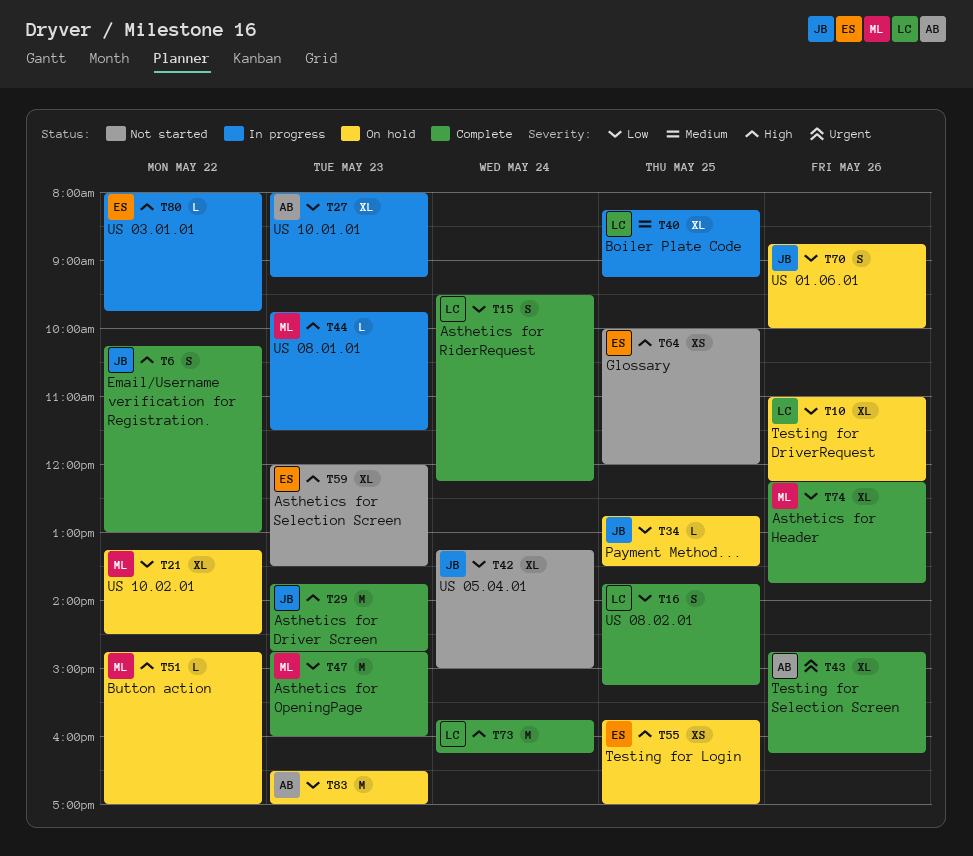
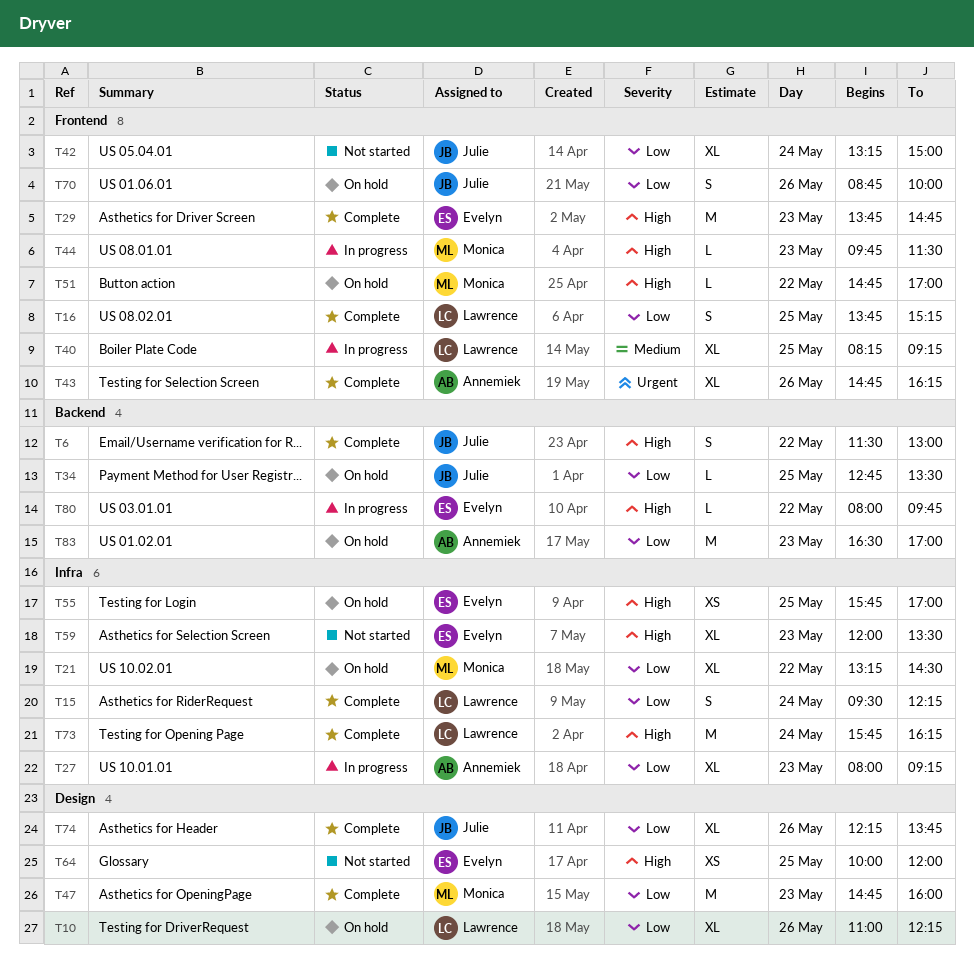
T6, begins: 10:15 -> 11:30
T29, owner: Julie -> Evelyn
T74, owner: Monica -> Julie

